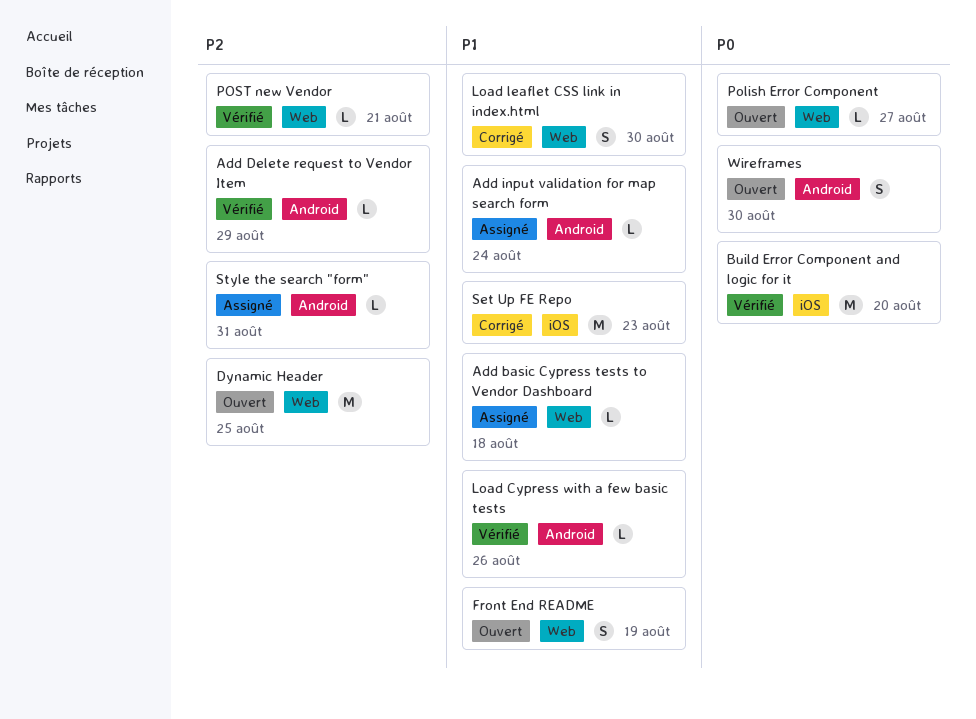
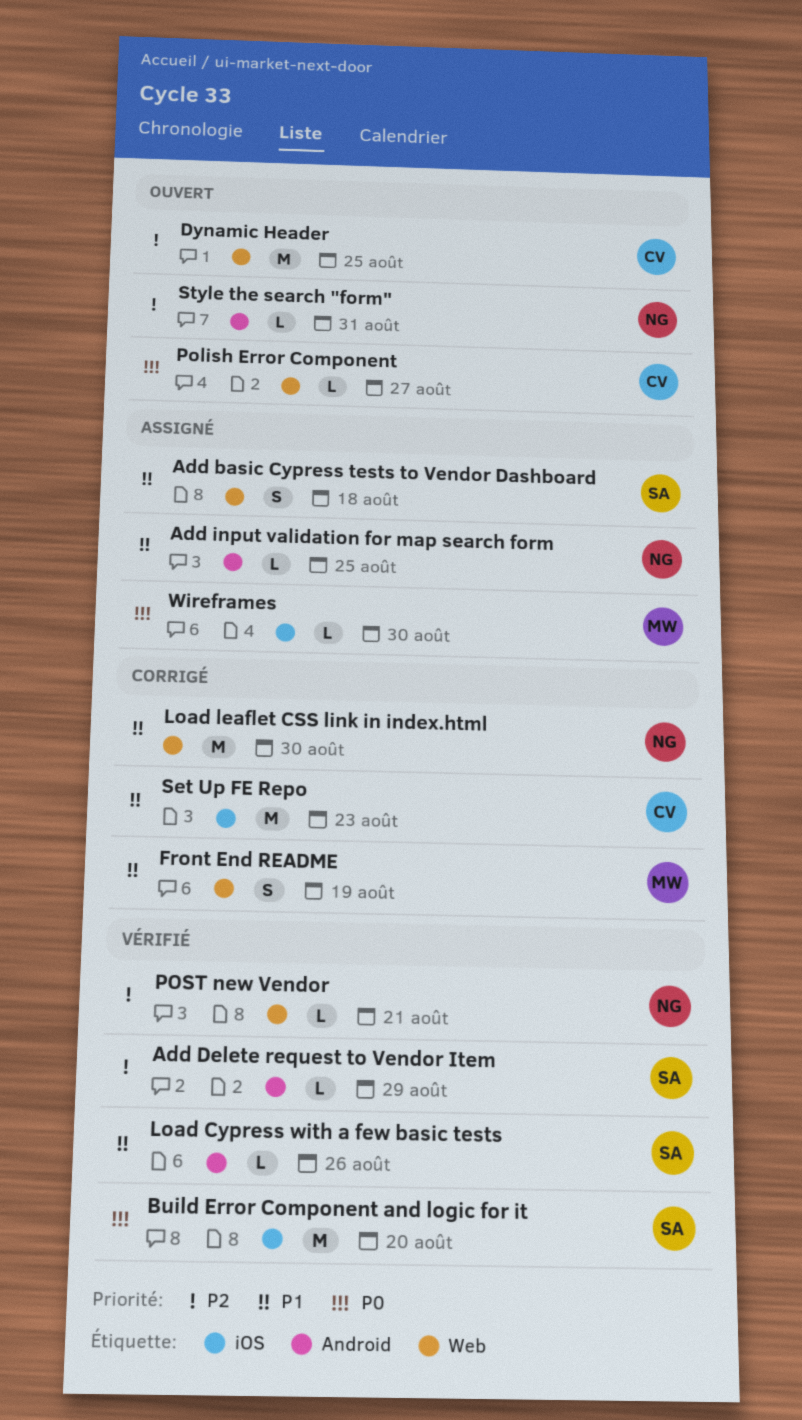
Add basic Cypress tests to Vendor Dashboard, estimate: L -> S
Add input validation for map search form, due: Aug 24 -> Aug 25
Front End README, status: Ouvert -> Corrigé
Load leaflet CSS link in index.html, estimate: S -> M
Style the search "form", status: Assigné -> Ouvert
Wireframes, status: Ouvert -> Assigné
Wireframes, label: Android -> iOS
Wireframes, estimate: S -> L

